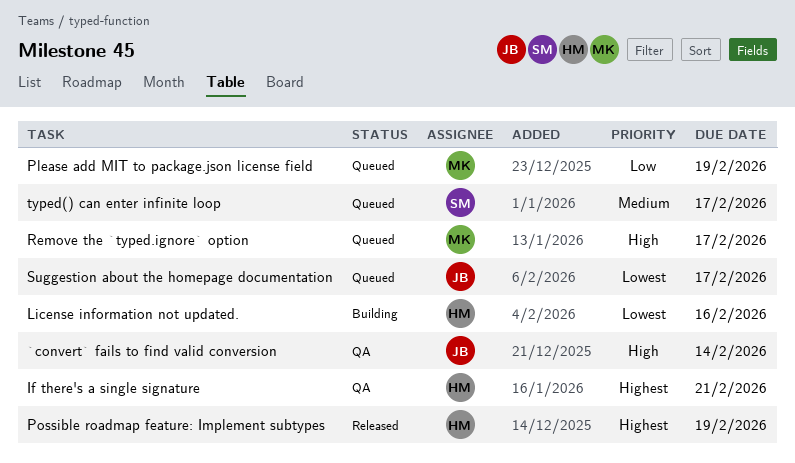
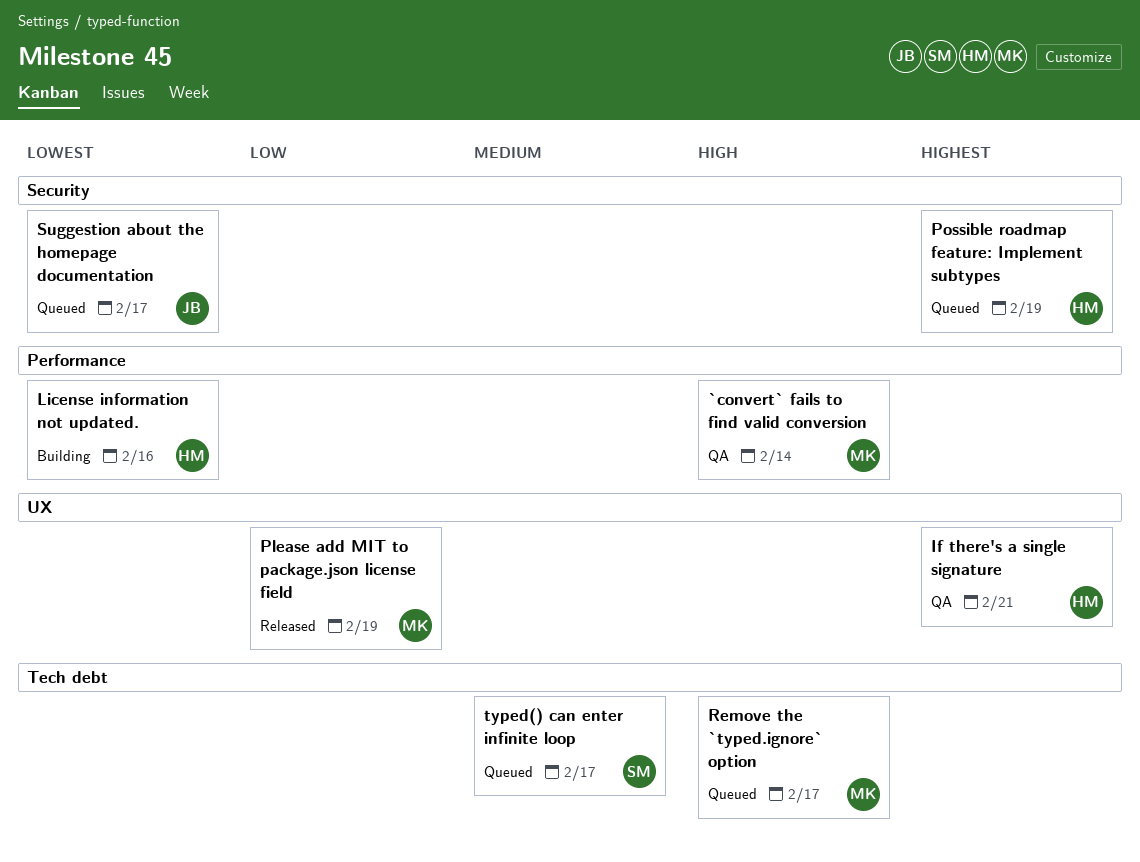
`convert` fails to find valid conversion, owner: JB -> MK
Please add MIT to package.json license field, status: Queued -> Released
Possible roadmap feature: Implement subtypes, status: Released -> Queued

